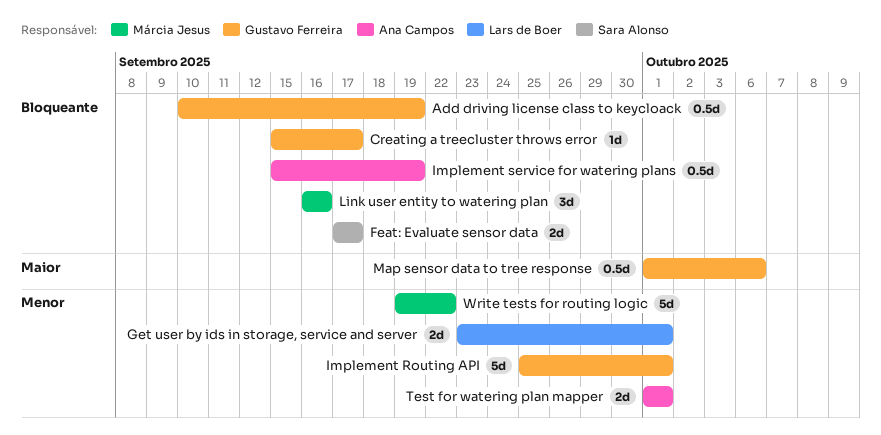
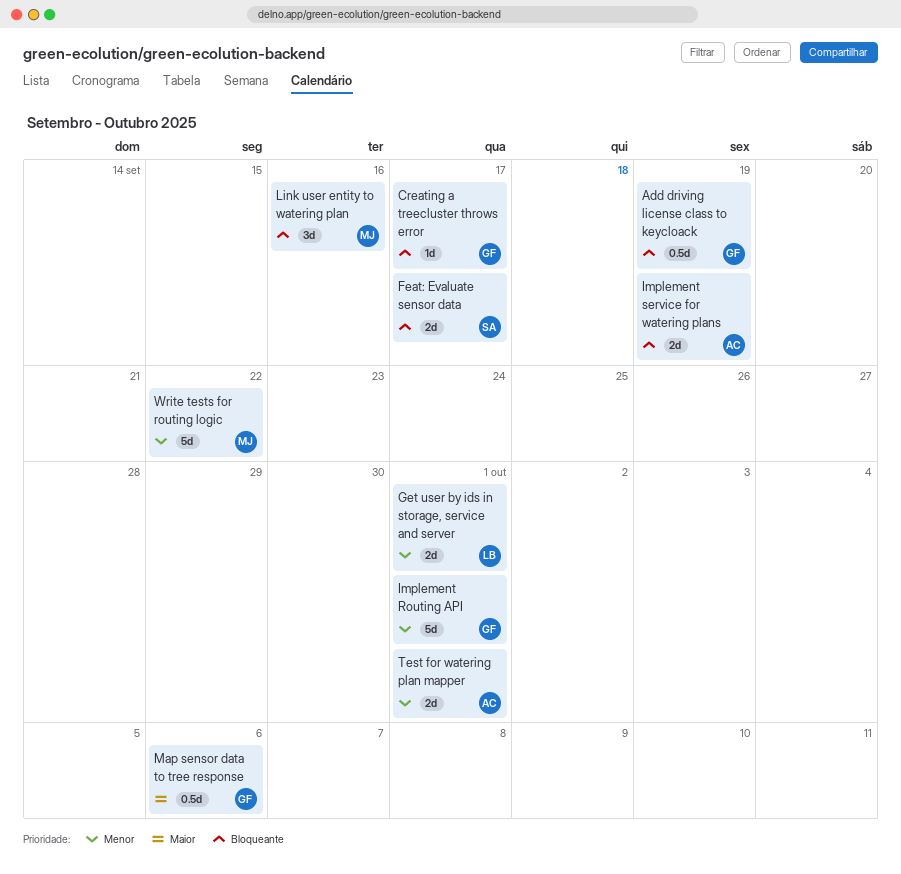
Implement service for watering plans, estimate: 0.5d -> 2d

